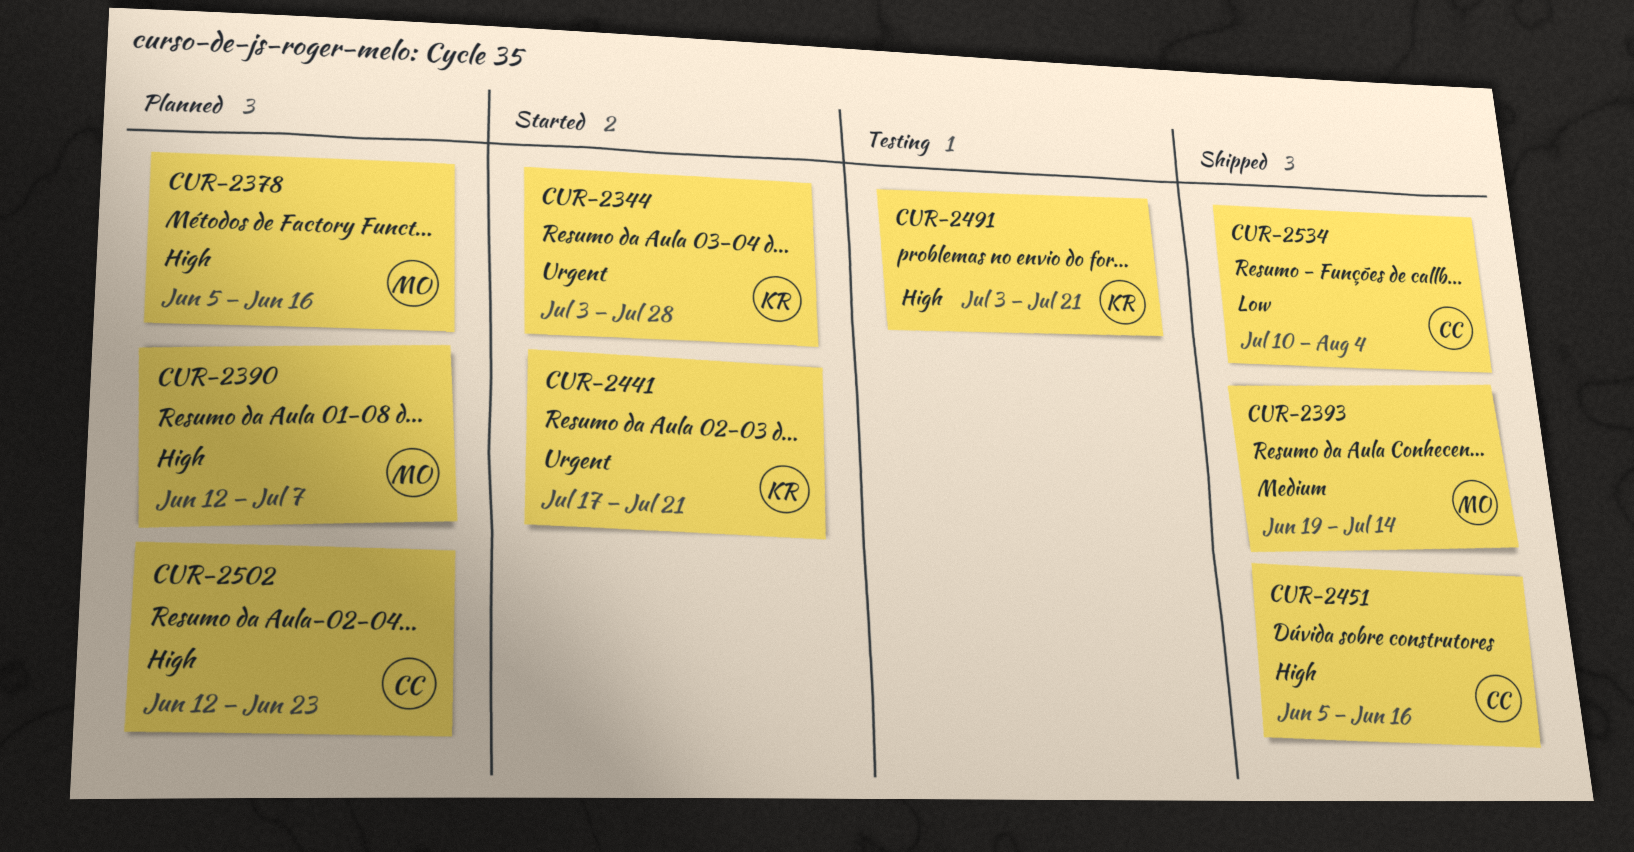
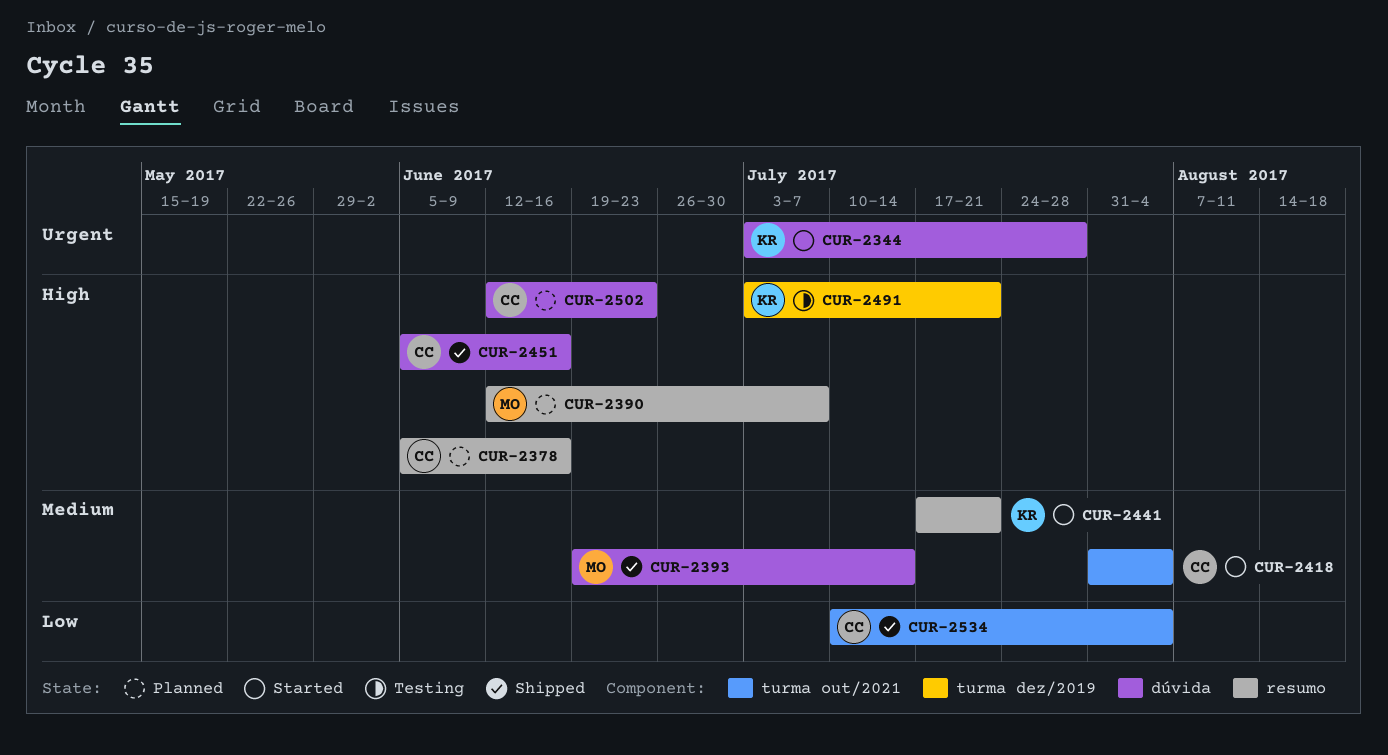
CUR-2378, owner: MO -> CC
CUR-2418: none -> present
CUR-2441, priority: Urgent -> Medium

